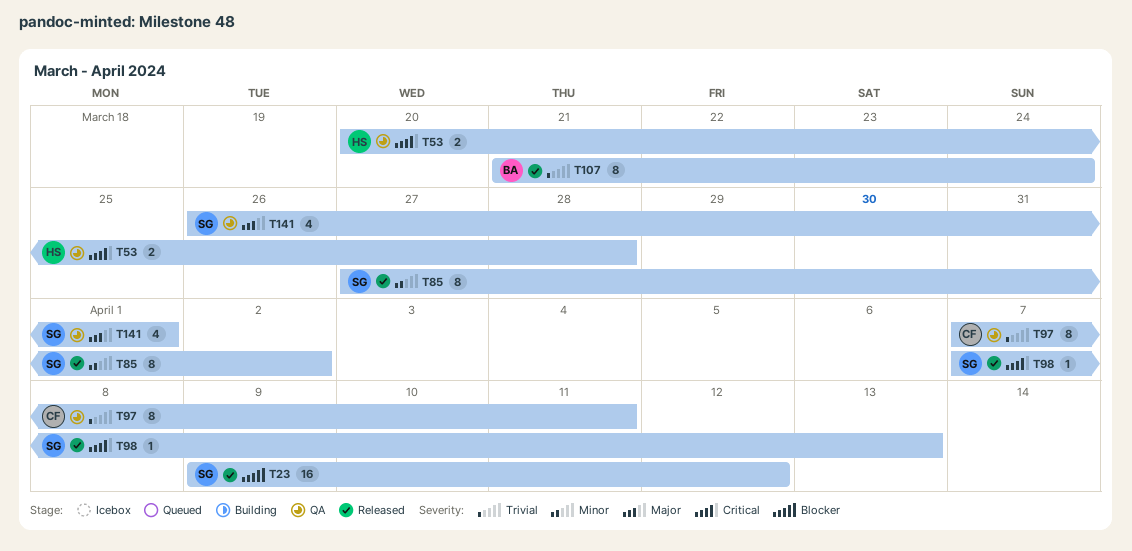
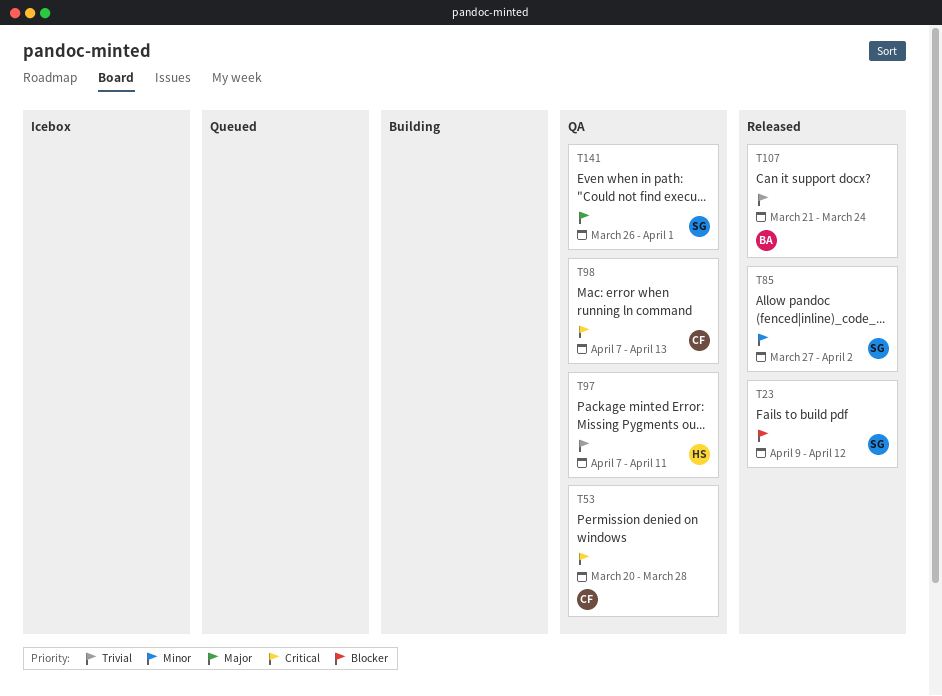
T53, owner: HS -> CF
T97, owner: CF -> HS
T98, status: Released -> QA
T98, owner: SG -> CF

